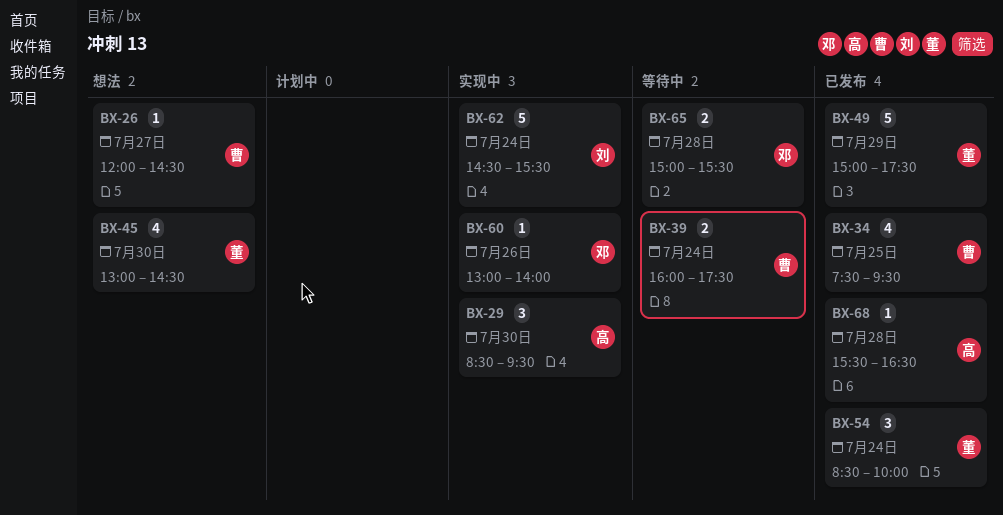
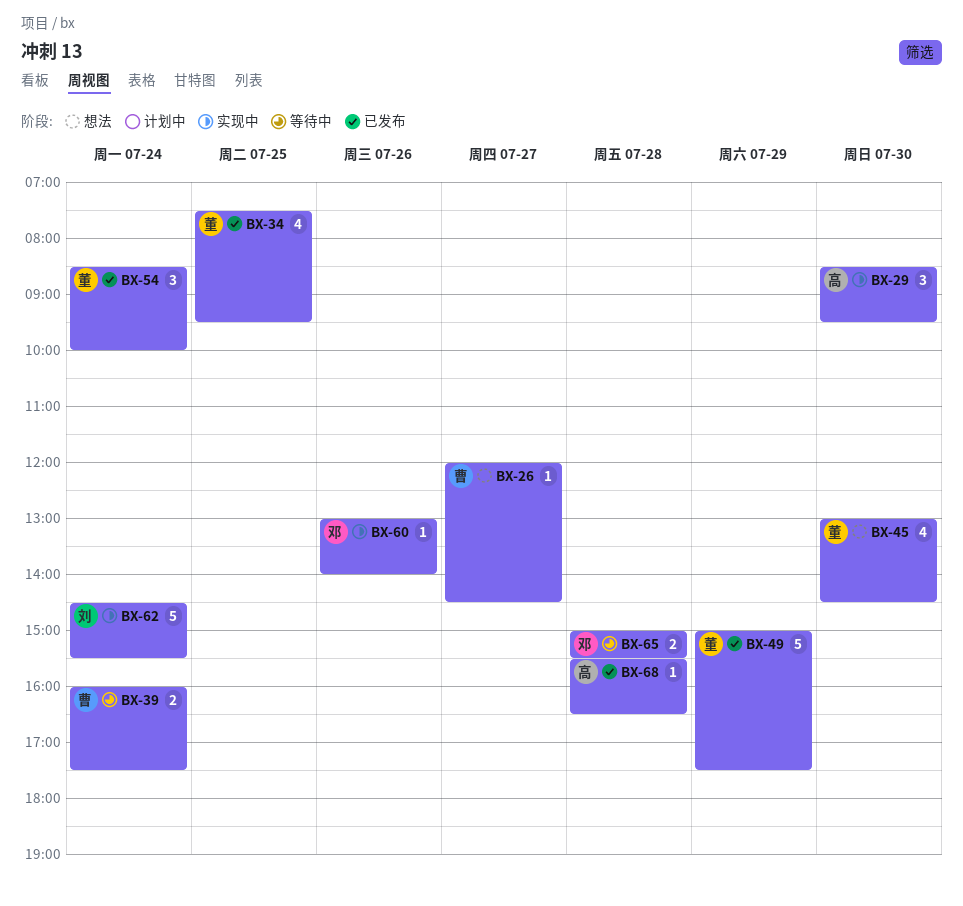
BX-34, owner: 曹 -> 董

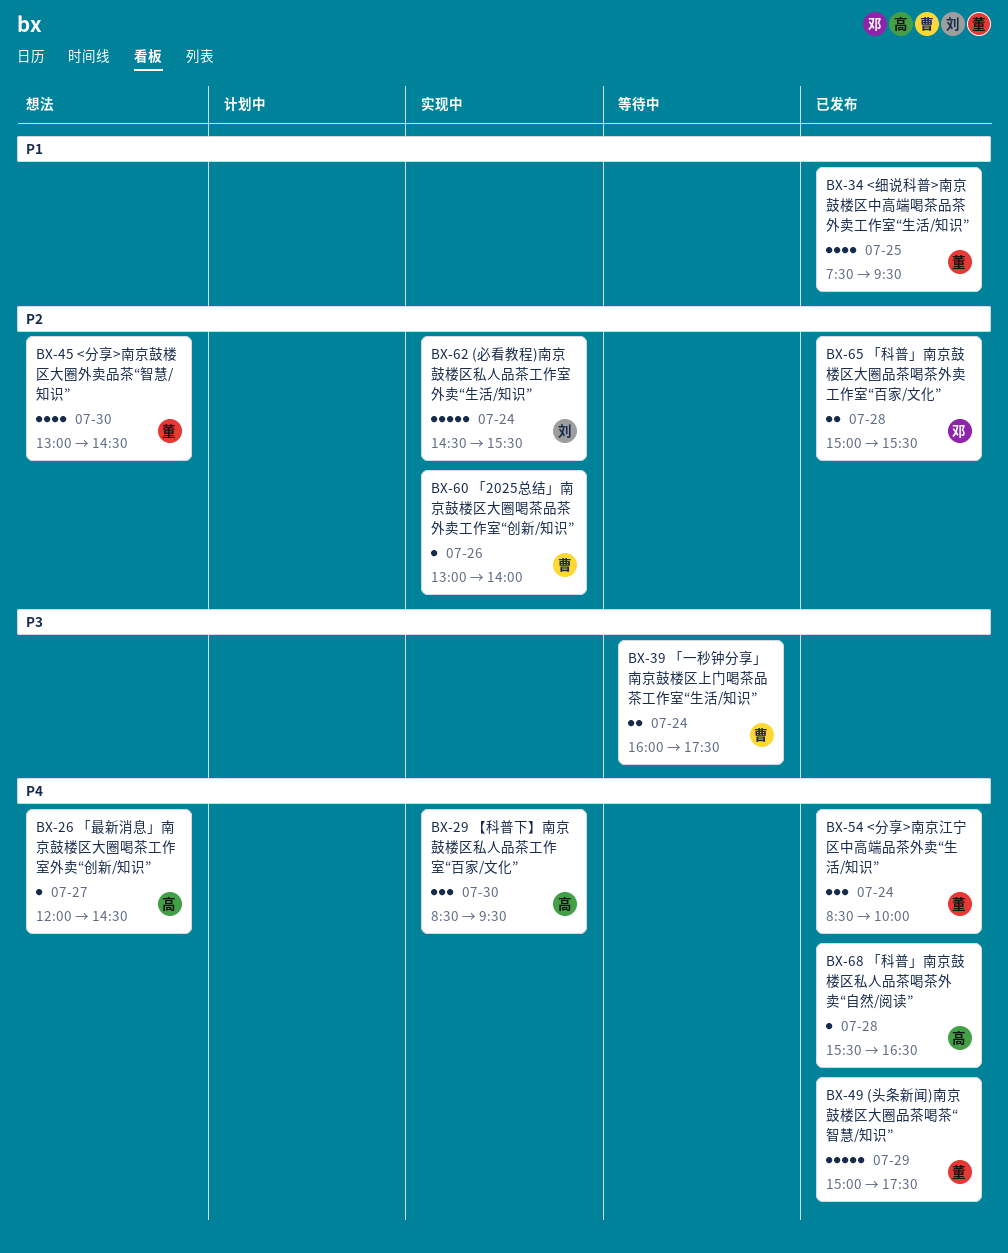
BX-26, owner: 曹 -> 高
BX-60, owner: 邓 -> 曹
BX-65, status: 等待中 -> 已发布

